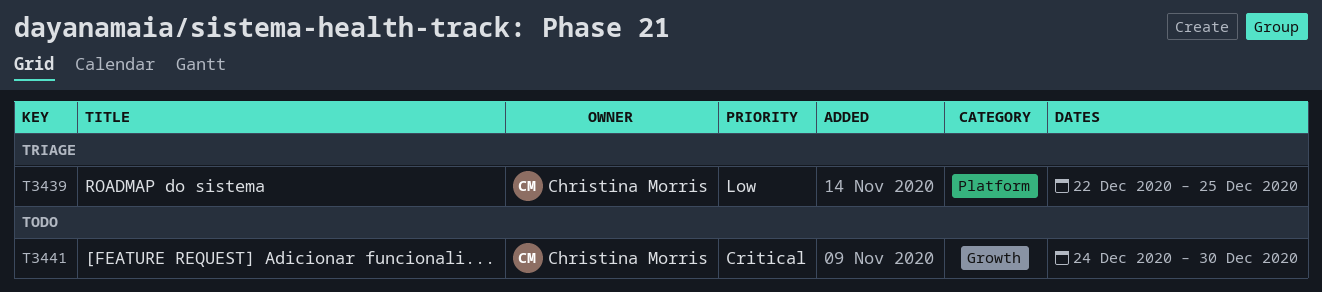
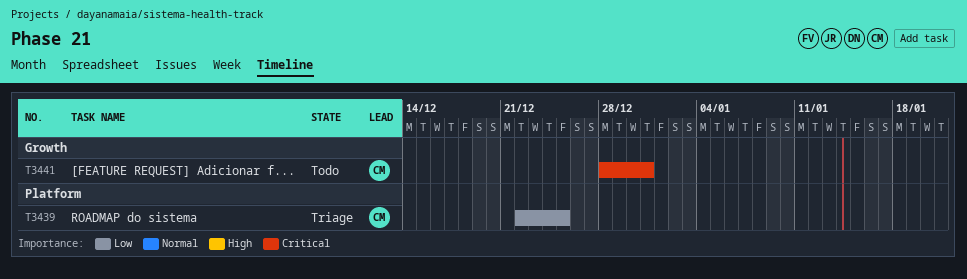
T3441, start: Dec 24 -> Dec 28
T3441, due: Dec 30 -> Dec 31

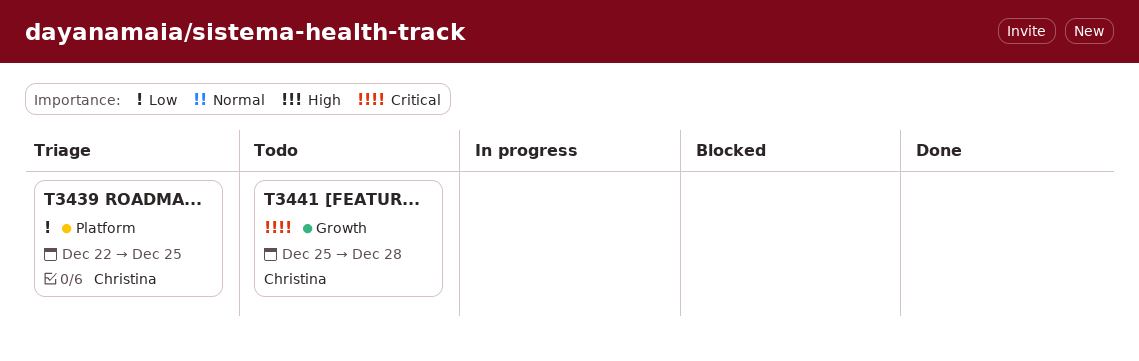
T3441, start: Dec 28 -> Dec 25
T3441, due: Dec 31 -> Dec 28

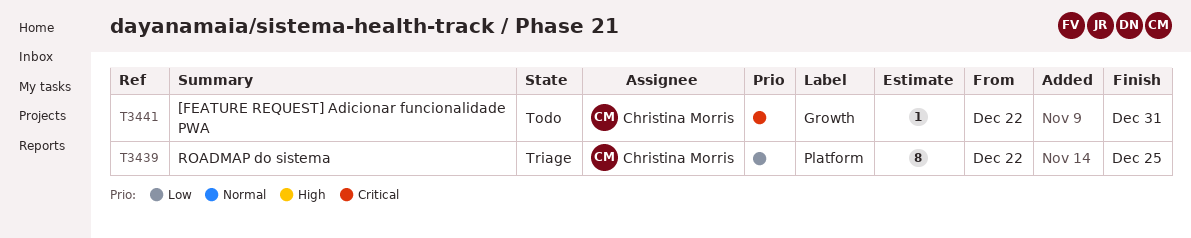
T3441, start: Dec 25 -> Dec 22
T3441, due: Dec 28 -> Dec 31

